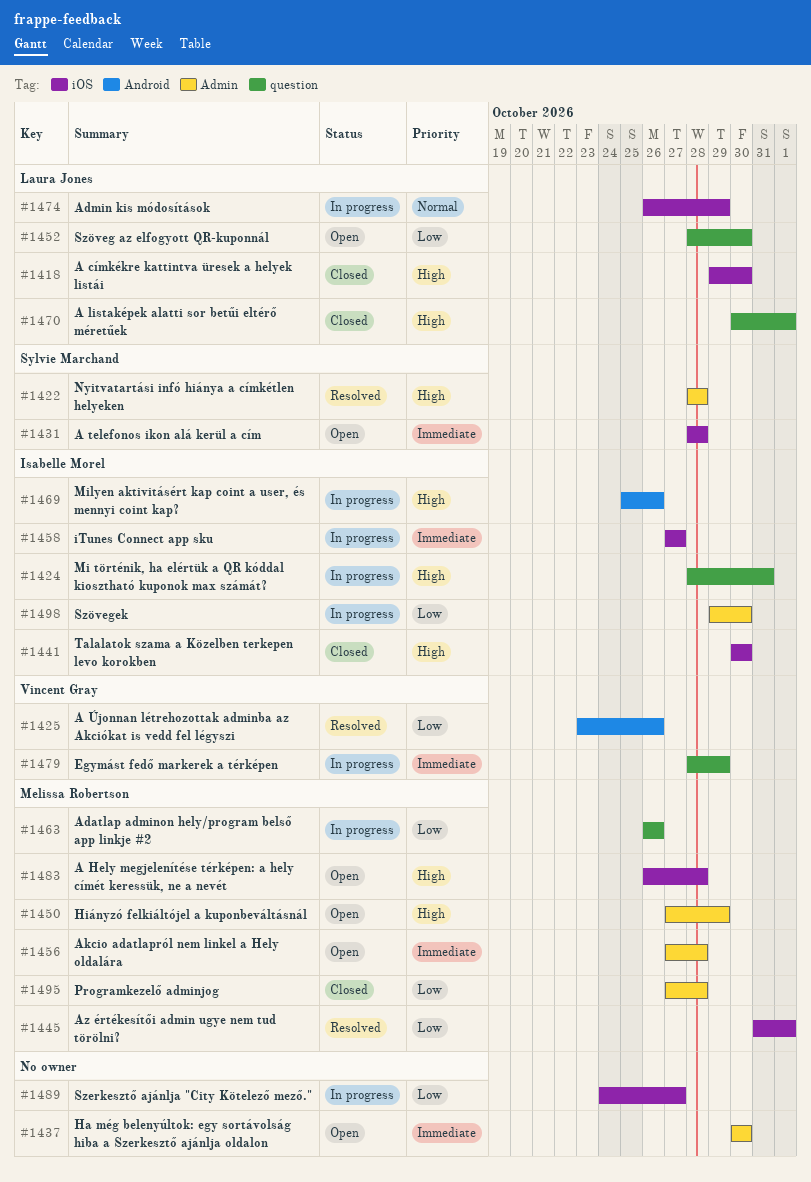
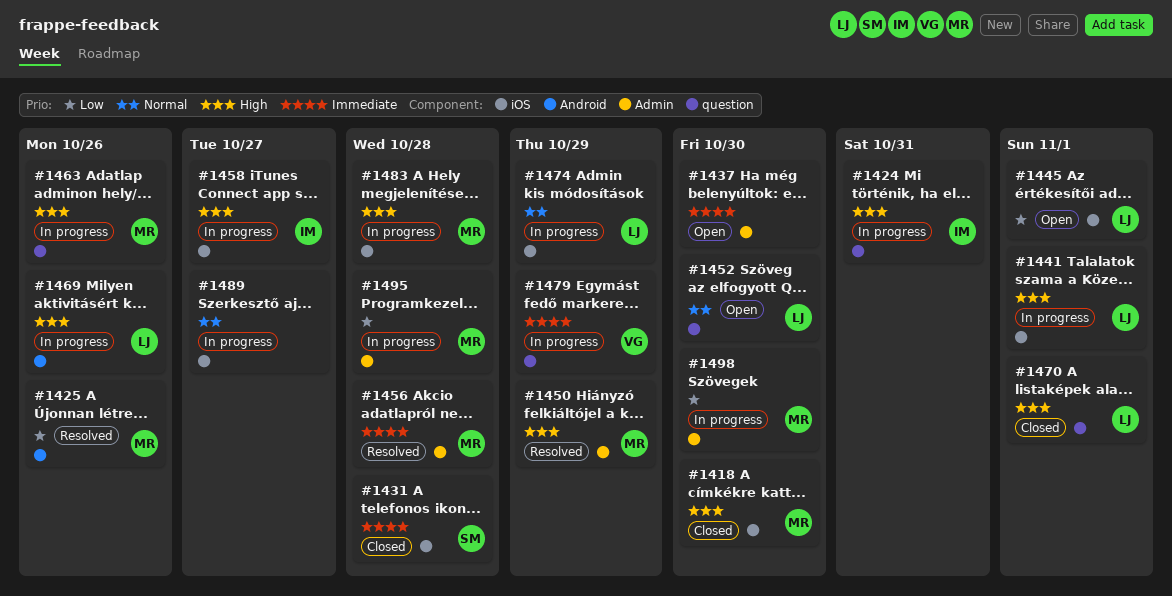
#1418, owner: Laura Jones -> Melissa Robertson
#1422: present -> none
#1425, owner: Vincent Gray -> Melissa Robertson
#1431, status: Open -> Closed
#1441, status: Closed -> In progress
#1441, owner: Isabelle Morel -> Laura Jones
#1441, due: Oct 30 -> Nov 1
#1445, status: Resolved -> Open
#1445, owner: Melissa Robertson -> Laura Jones
#1450, status: Open -> Resolved
#1452, priority: Low -> Normal
#1456, status: Open -> Resolved
#1458, priority: Immediate -> High
#1463, priority: Low -> High
#1469, owner: Isabelle Morel -> Laura Jones
#1483, status: Open -> In progress
#1489, priority: Low -> Normal
#1495, status: Closed -> In progress
#1498, owner: Isabelle Morel -> Melissa Robertson

